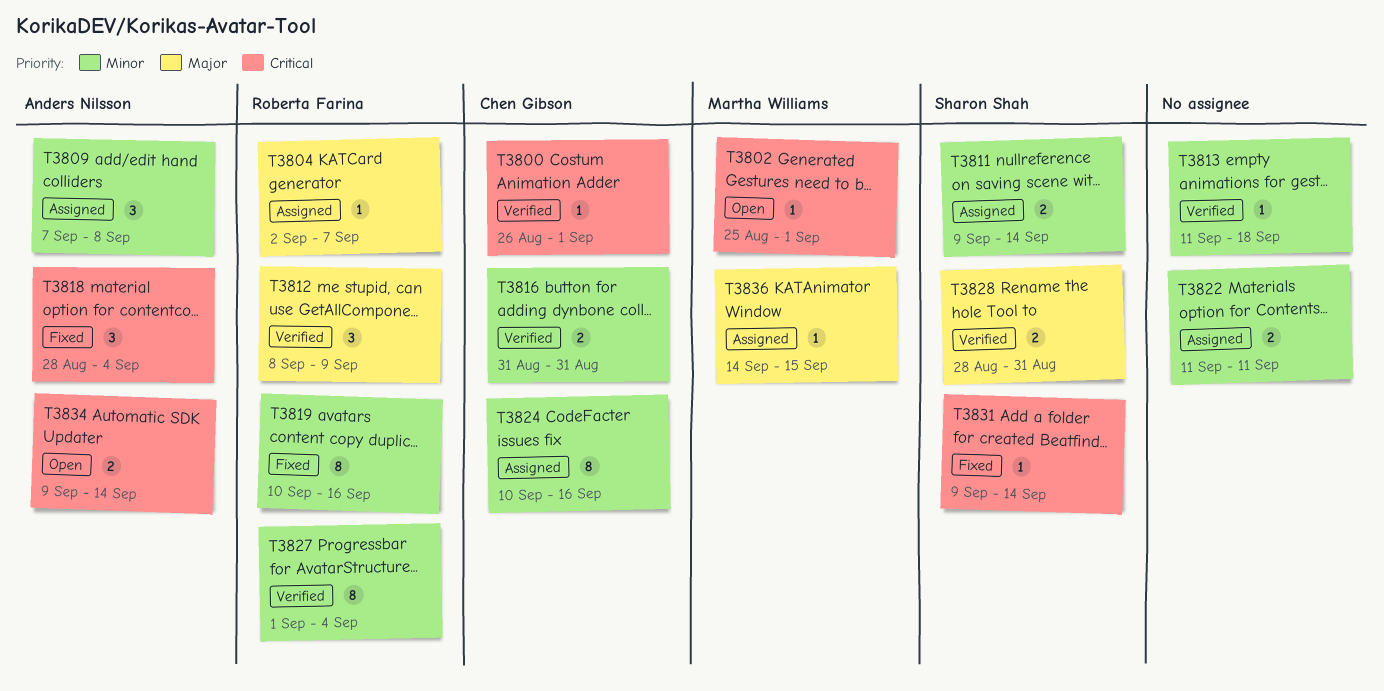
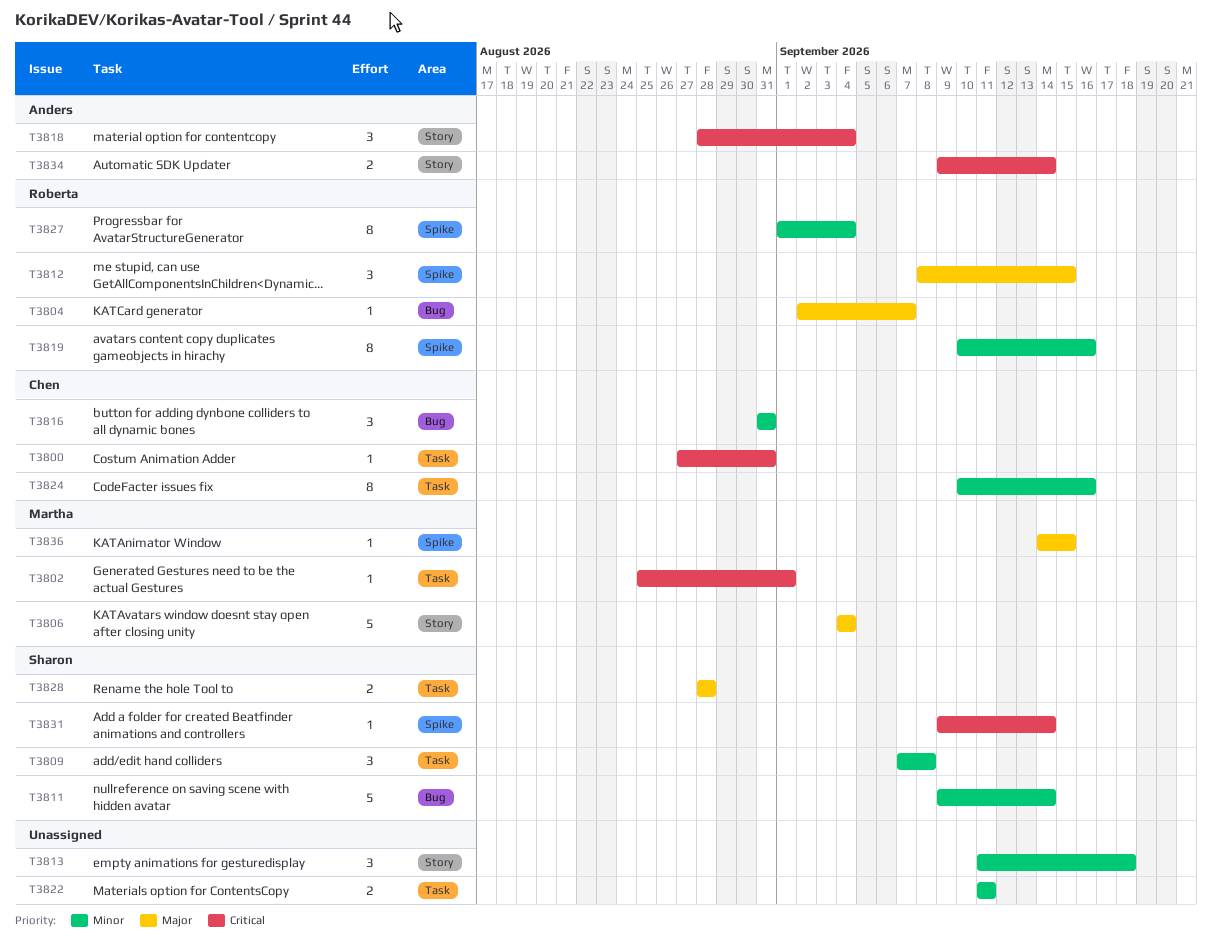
T3800, start: Aug 26 -> Aug 27
T3800, due: Sep 1 -> Aug 31
T3806: none -> present
T3809, owner: Anders Nilsson -> Sharon Shah
T3811, estimate: 2 -> 5
T3812, due: Sep 9 -> Sep 15
T3813, estimate: 1 -> 3
T3816, estimate: 2 -> 3
T3828, due: Aug 31 -> Aug 28

